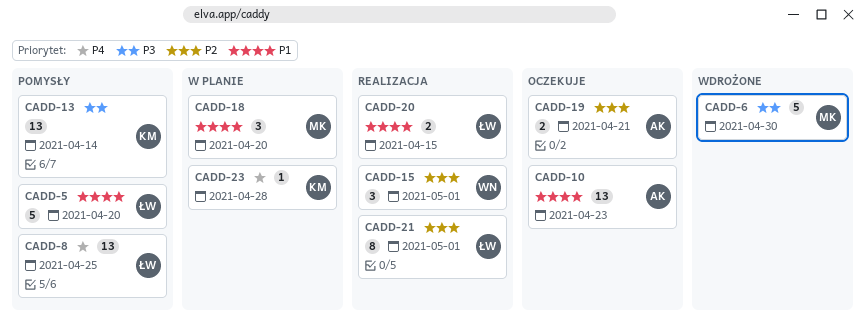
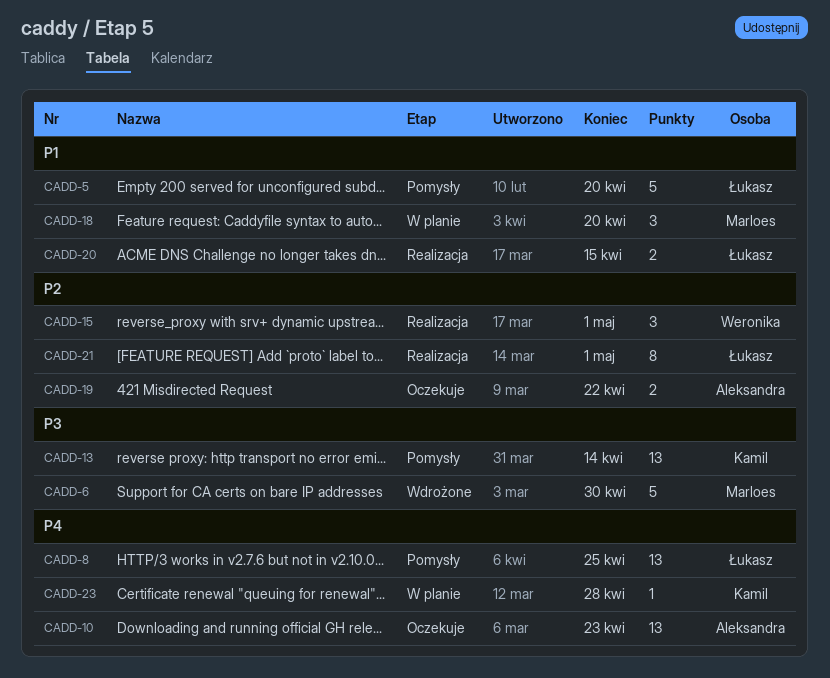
CADD-10, priority: P1 -> P4
CADD-19, due: Apr 21 -> Apr 22

